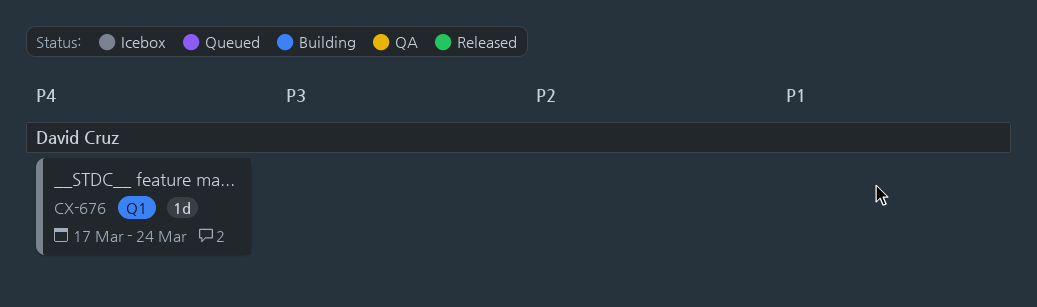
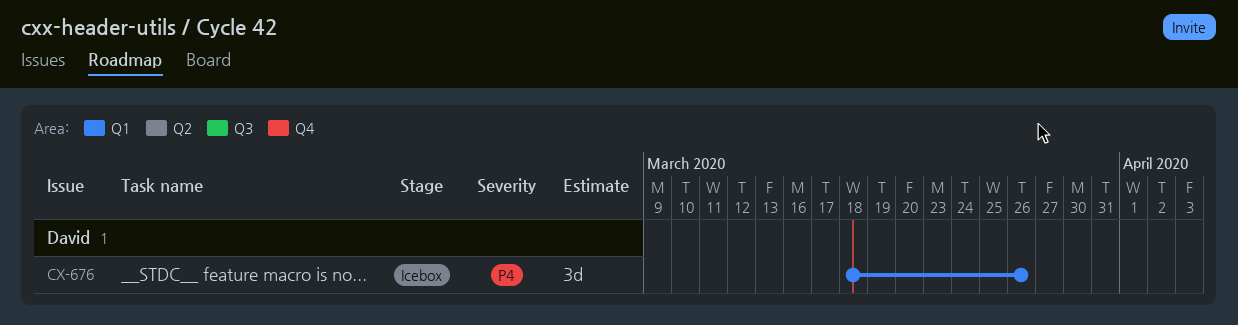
CX-676, estimate: 1d -> 3d
CX-676, start: Mar 17 -> Mar 18
CX-676, due: Mar 24 -> Mar 26

